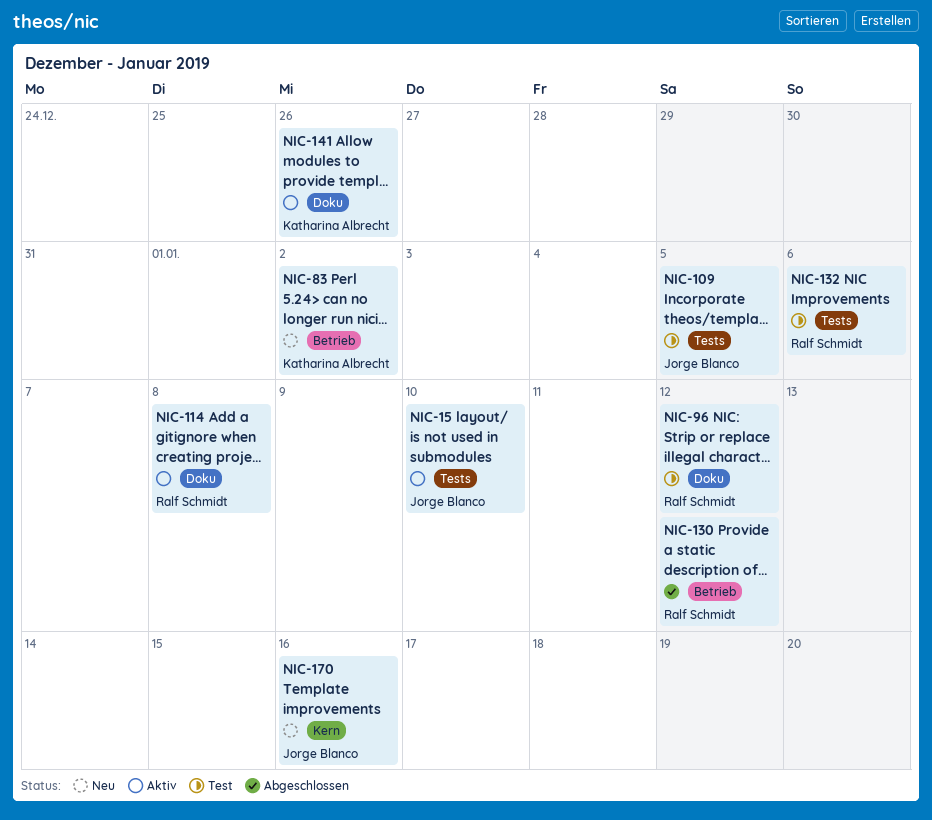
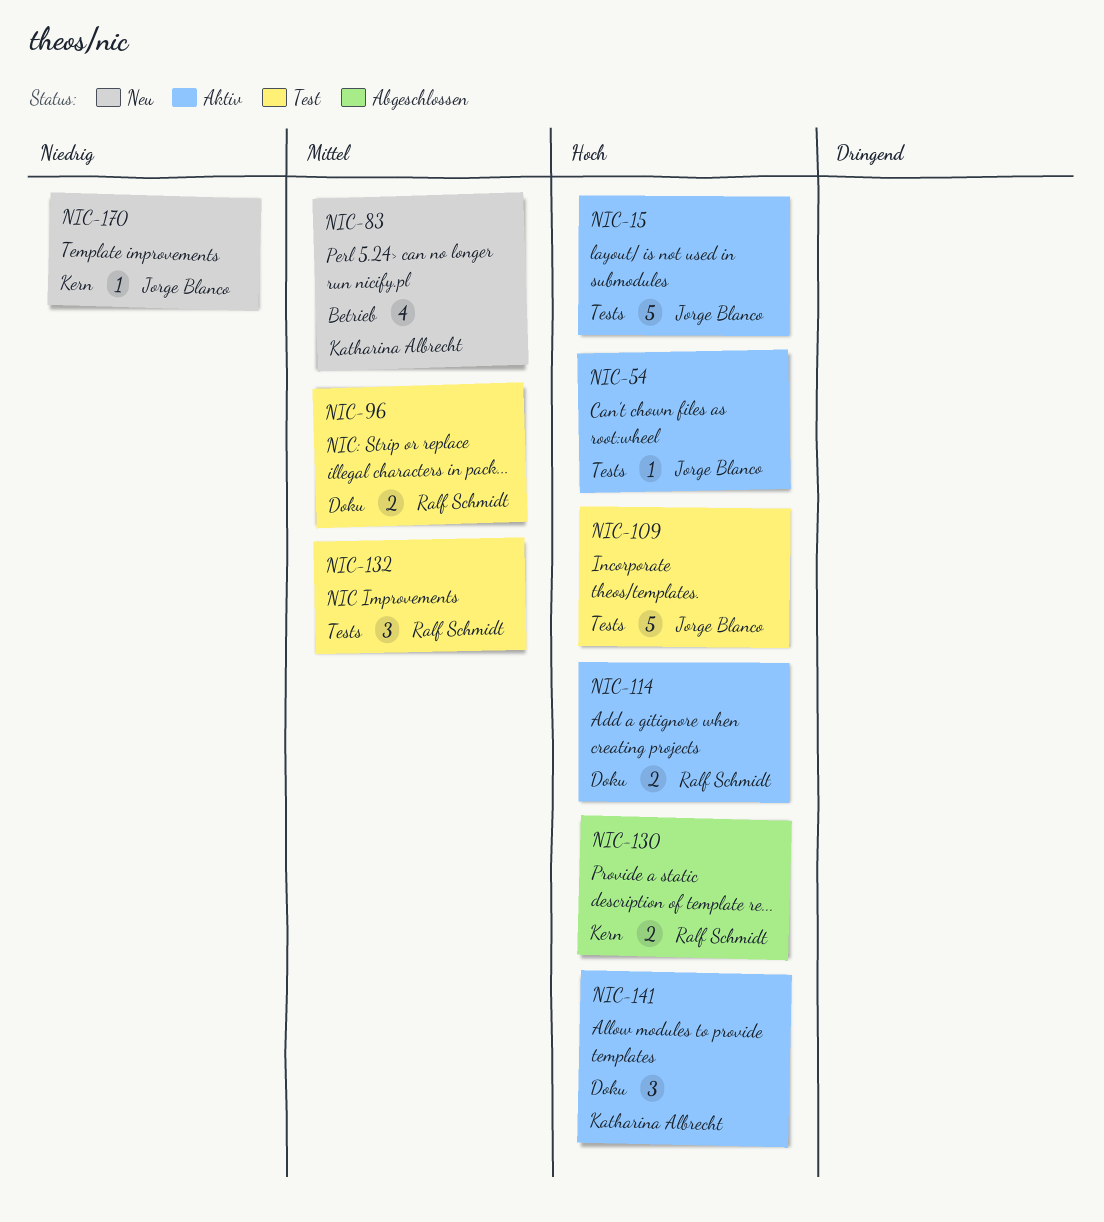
NIC-54: none -> present
NIC-130, label: Betrieb -> Kern

